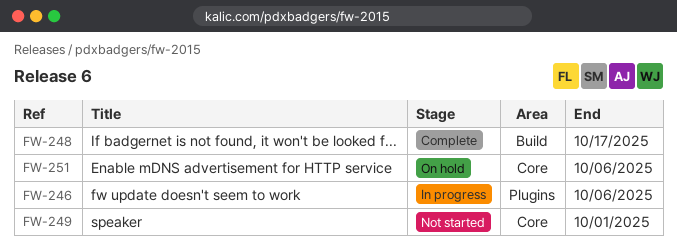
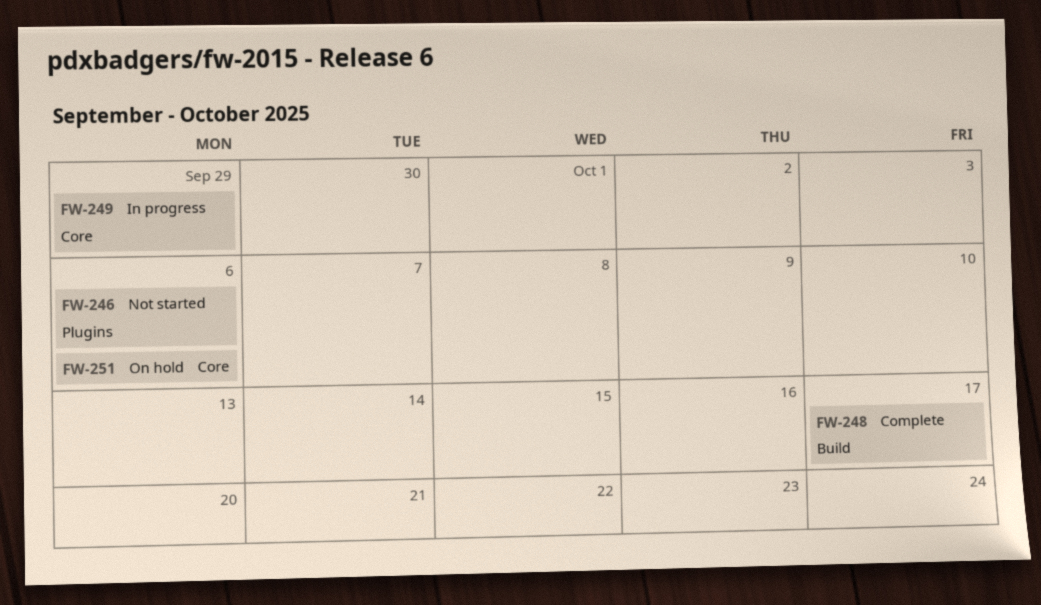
FW-246, status: In progress -> Not started
FW-249, status: Not started -> In progress
FW-249, due: Oct 1 -> Sep 29

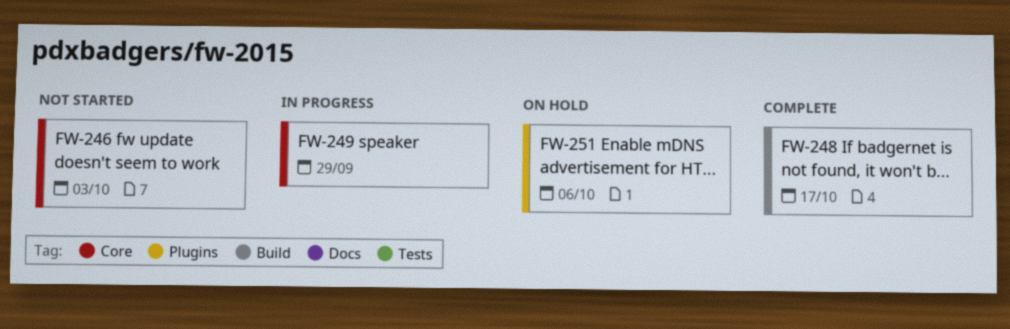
FW-246, label: Plugins -> Core
FW-246, due: Oct 6 -> Oct 3
FW-251, label: Core -> Plugins

